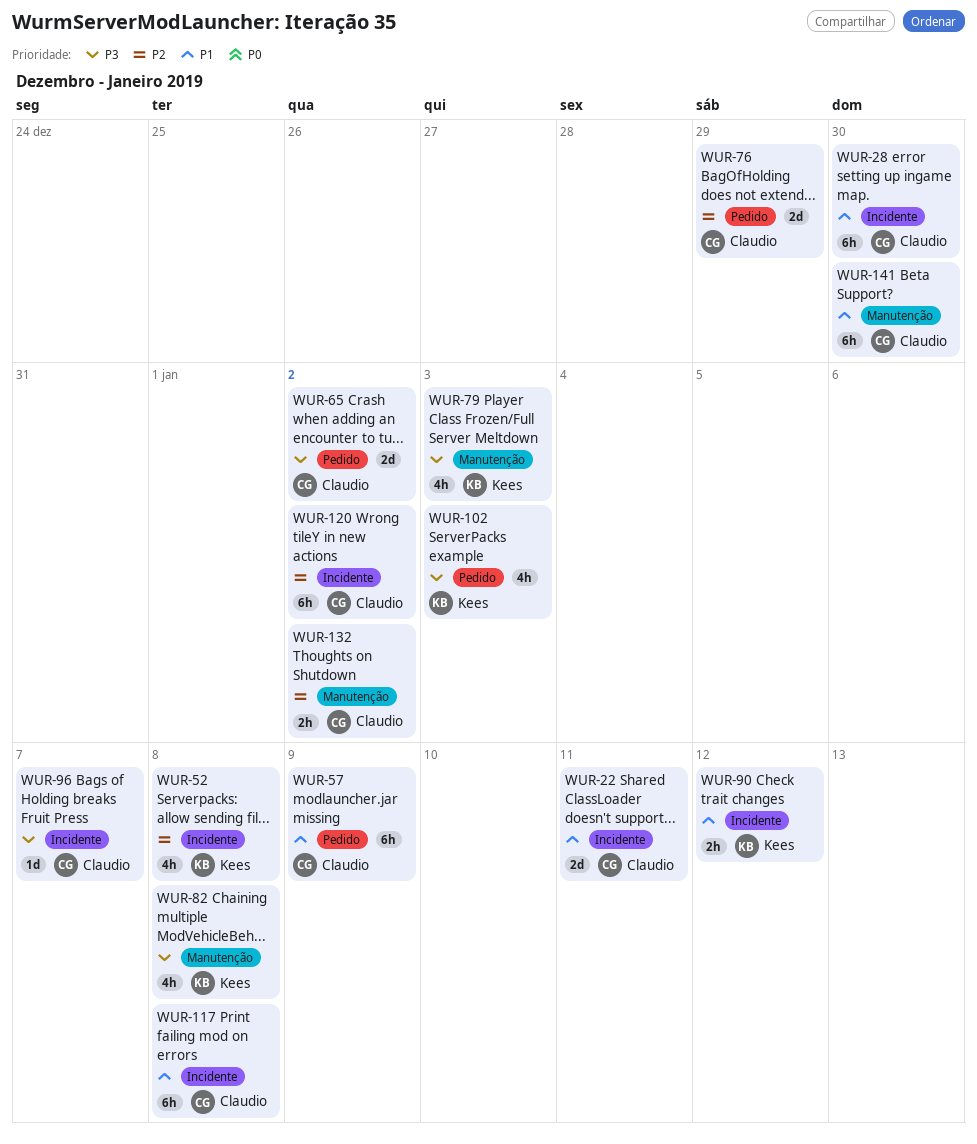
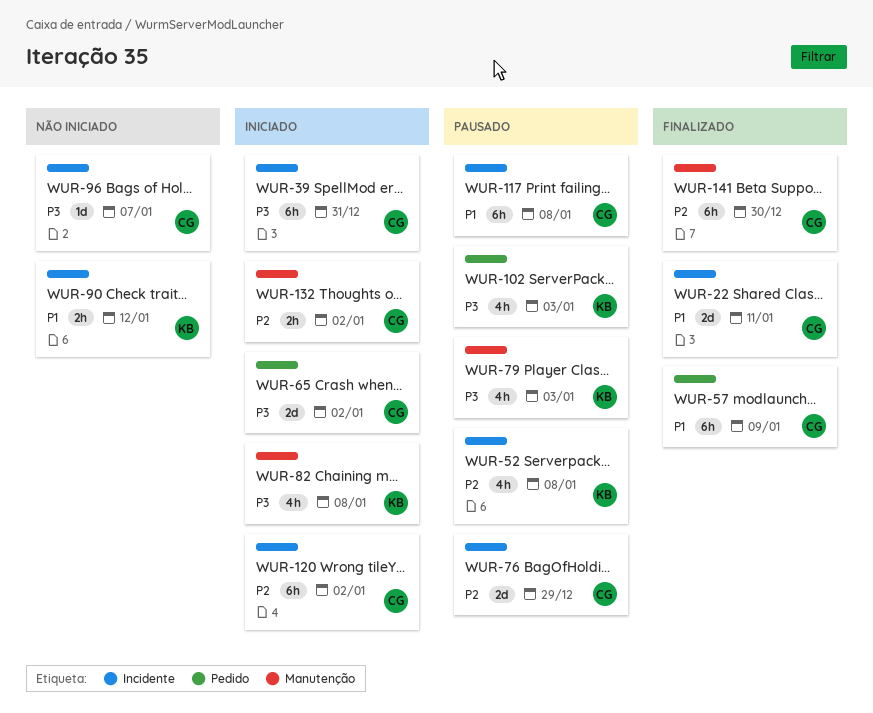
WUR-28: present -> none
WUR-39: none -> present
WUR-76, label: Pedido -> Incidente
WUR-141, priority: P1 -> P2

